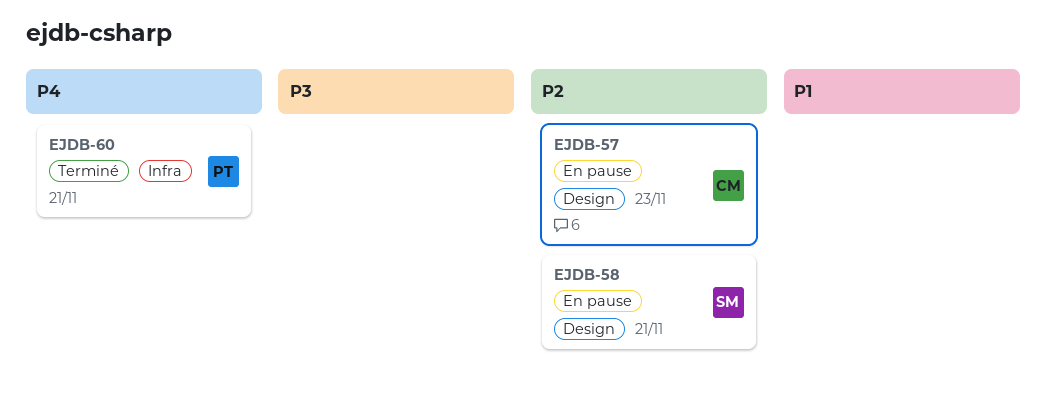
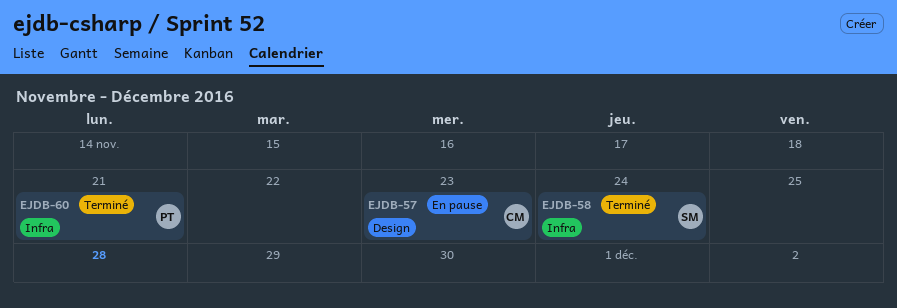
EJDB-58, status: En pause -> Terminé
EJDB-58, label: Design -> Infra
EJDB-58, due: Nov 21 -> Nov 24

